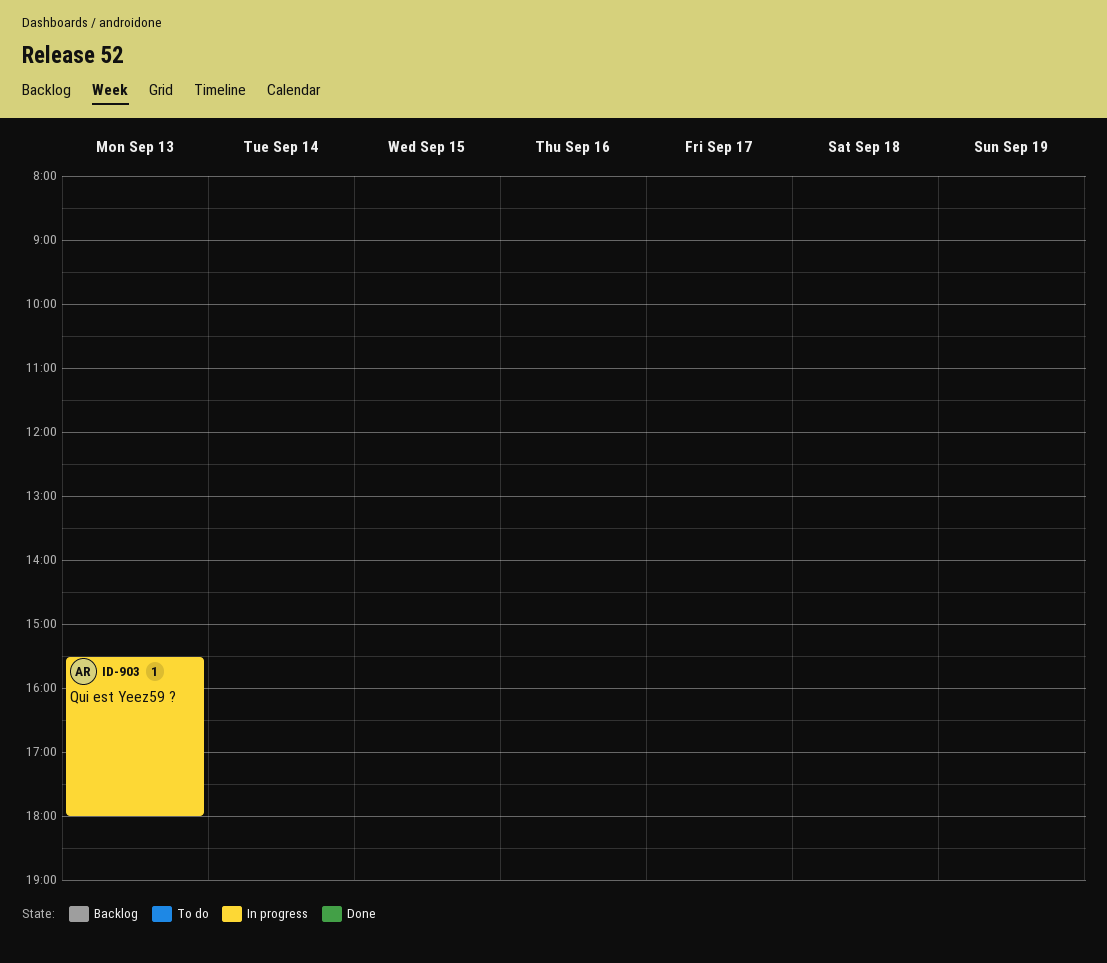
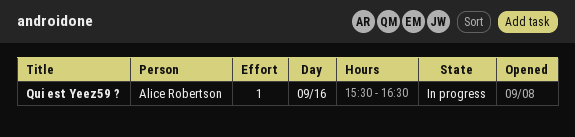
Qui est Yeez59 ?, day: Sep 13 -> Sep 16
Qui est Yeez59 ?, ends: 18:00 -> 16:30

